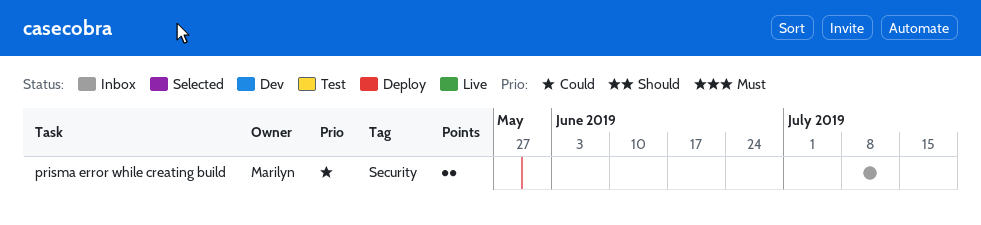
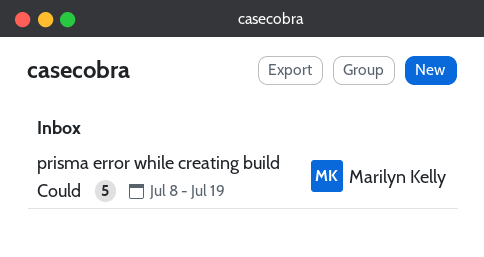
prisma error while creating build, estimate: 2 -> 5
prisma error while creating build, due: Jul 12 -> Jul 19

